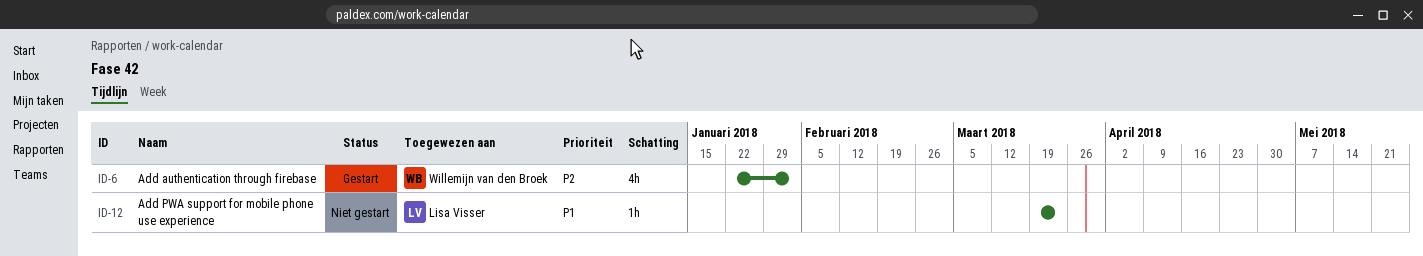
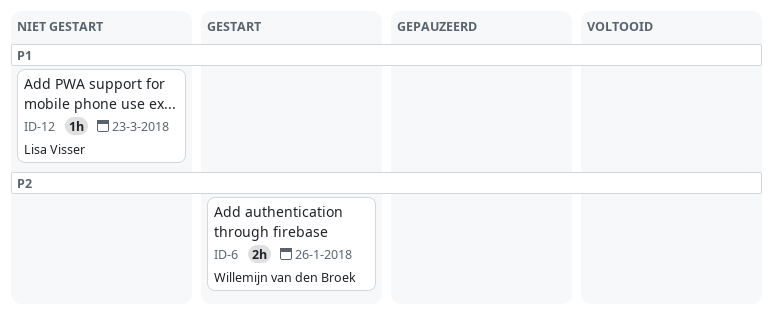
ID-6, estimate: 4h -> 2h
ID-6, due: Feb 2 -> Jan 26

